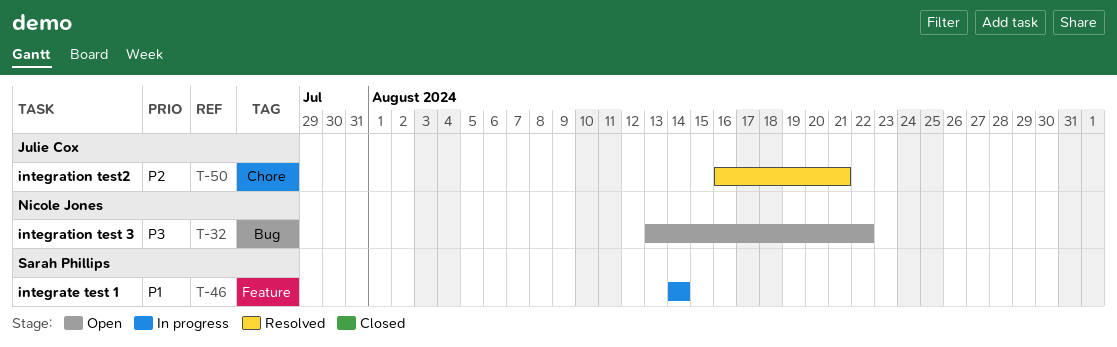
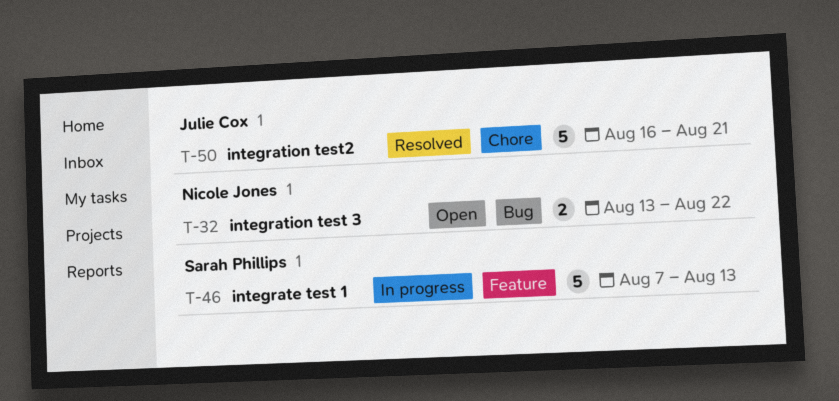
T-46, start: Aug 14 -> Aug 7
T-46, due: Aug 14 -> Aug 13

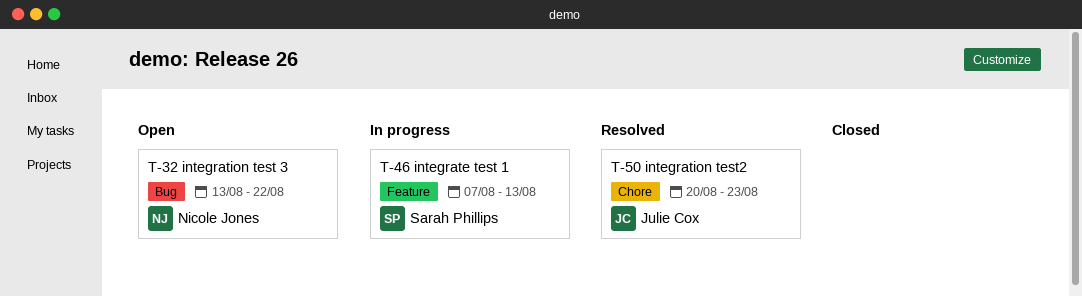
T-50, start: Aug 16 -> Aug 20
T-50, due: Aug 21 -> Aug 23

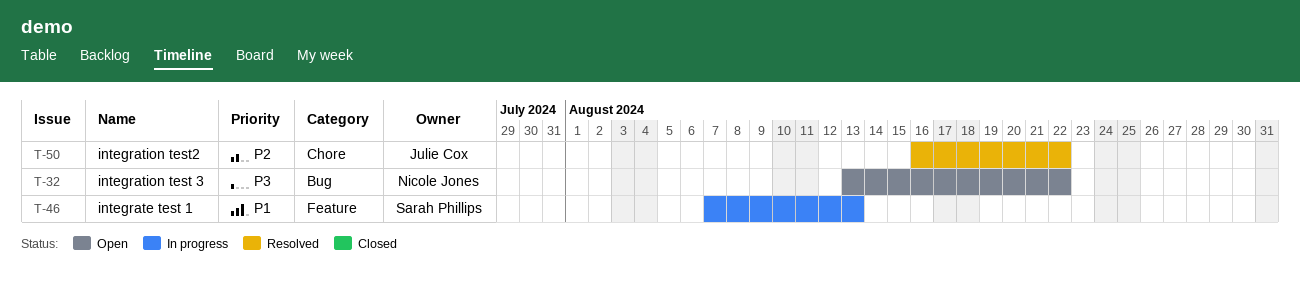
T-50, start: Aug 20 -> Aug 16
T-50, due: Aug 23 -> Aug 22

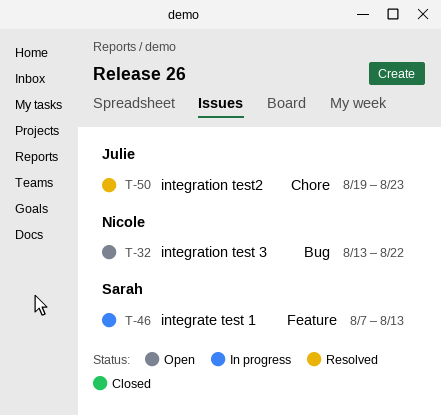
T-50, start: Aug 16 -> Aug 19
T-50, due: Aug 22 -> Aug 23

